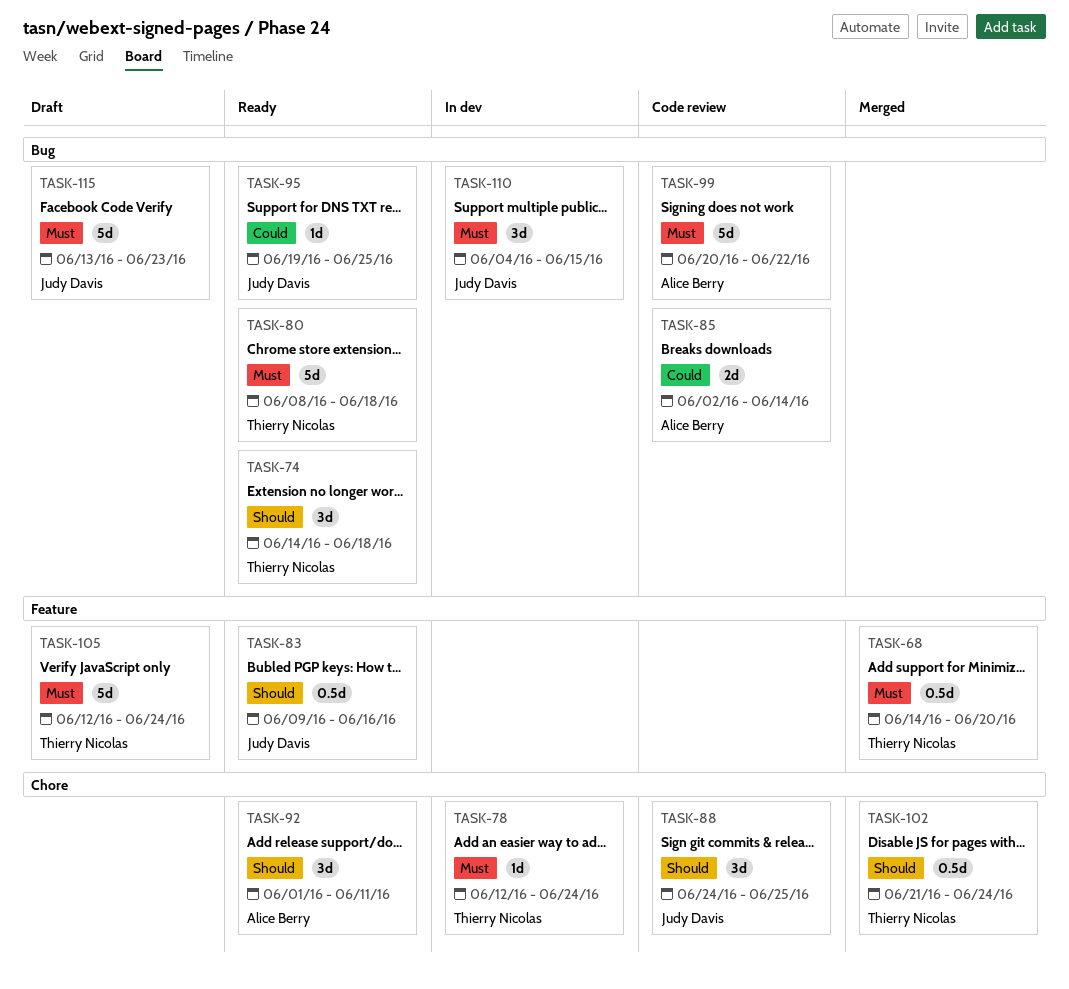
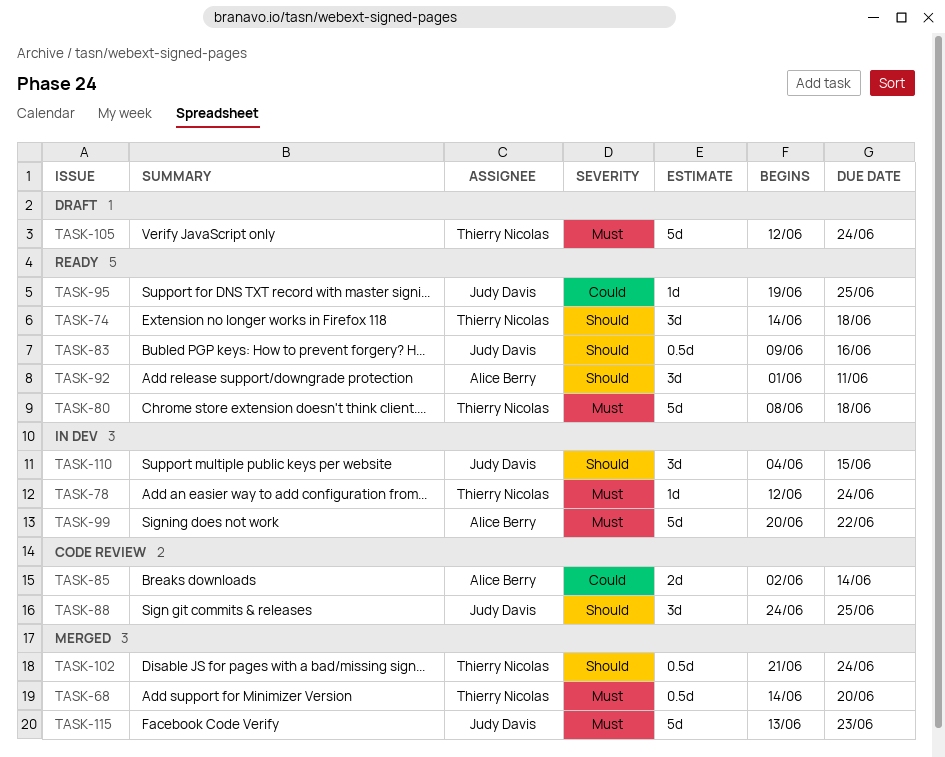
TASK-99, status: Code review -> In dev
TASK-110, priority: Must -> Should
TASK-115, status: Draft -> Merged

